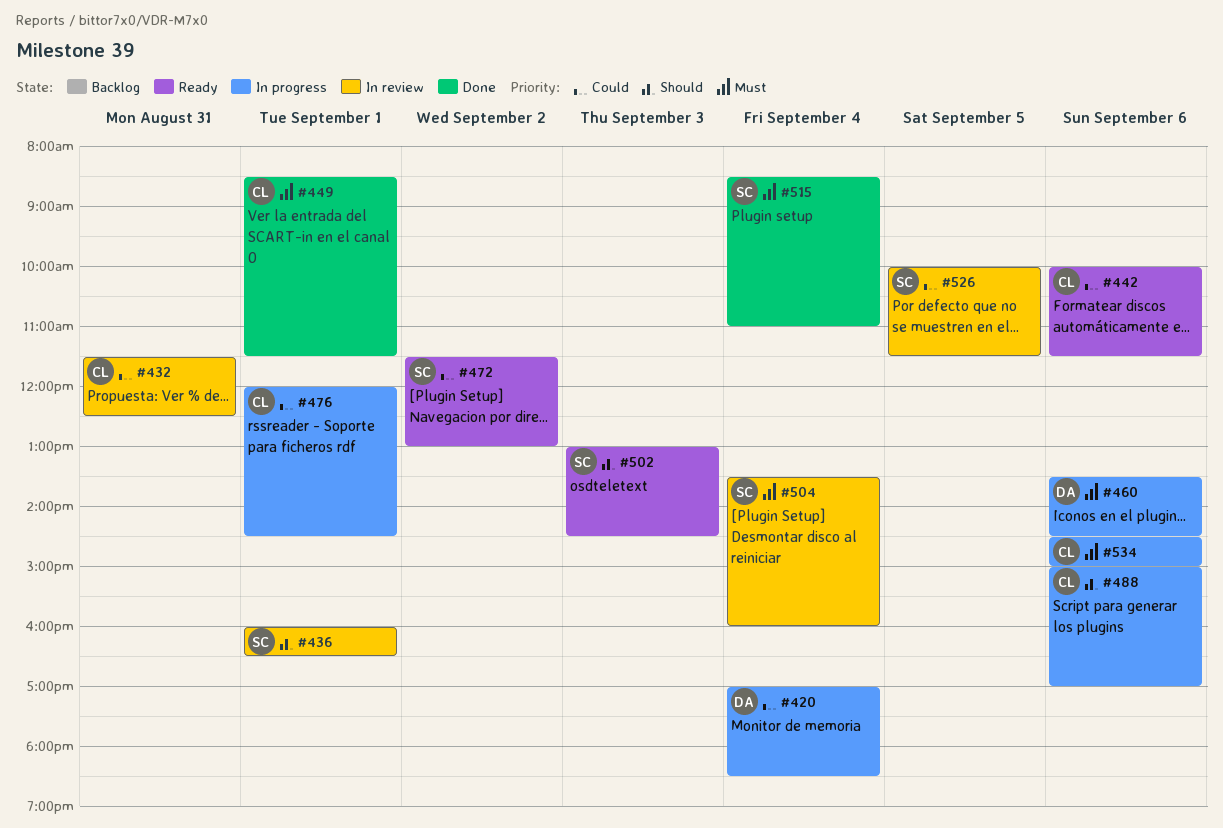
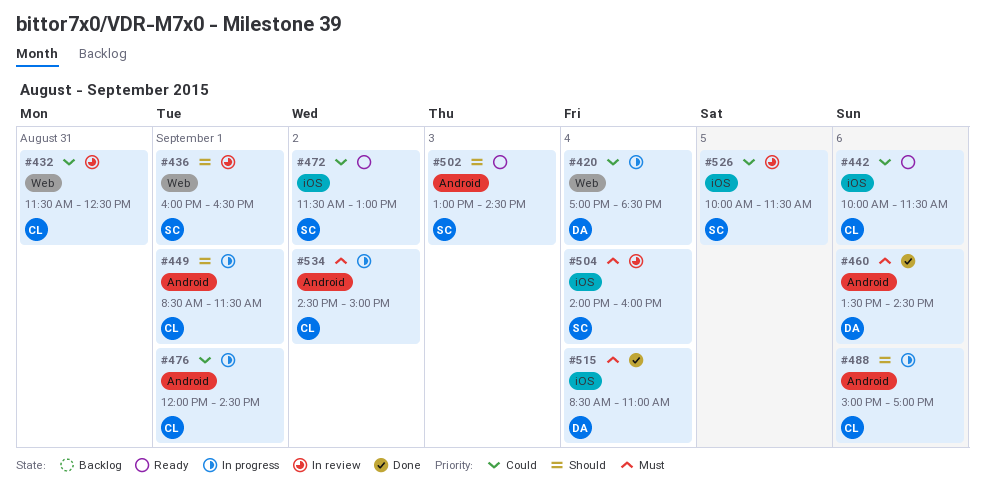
#449, status: Done -> In progress
#449, priority: Must -> Should
#460, status: In progress -> Done
#504, begins: 13:30 -> 14:00
#515, owner: SC -> DA
#534, day: Sep 6 -> Sep 2

